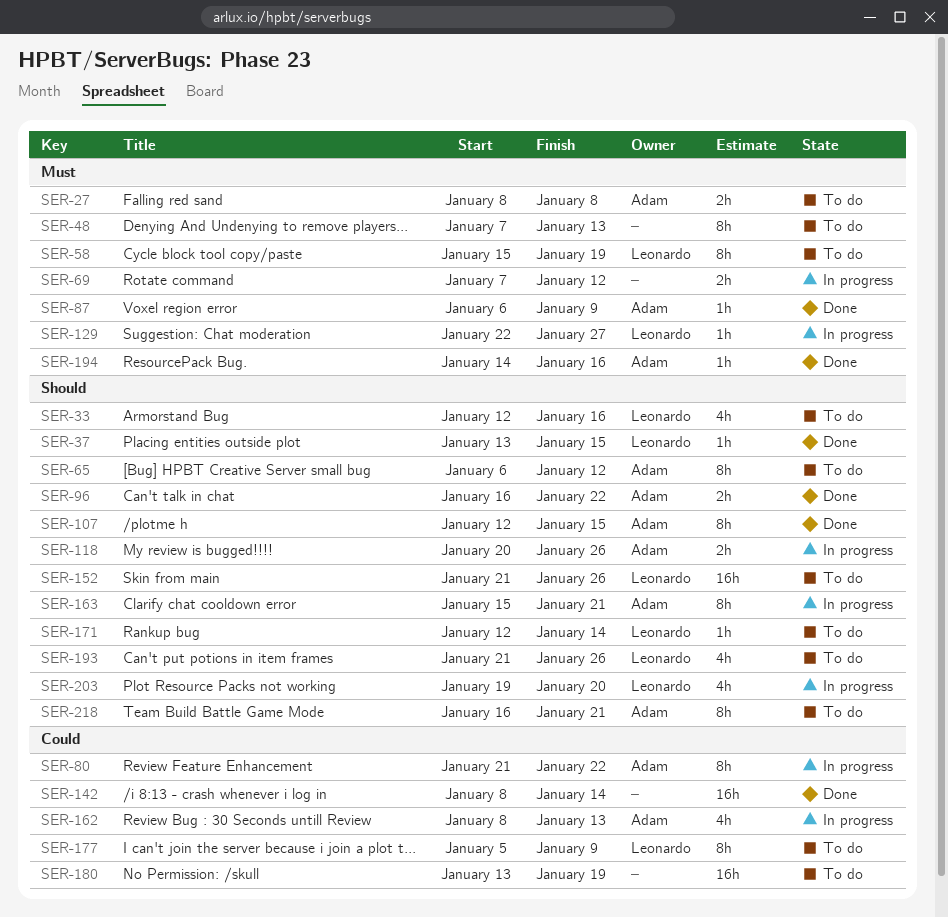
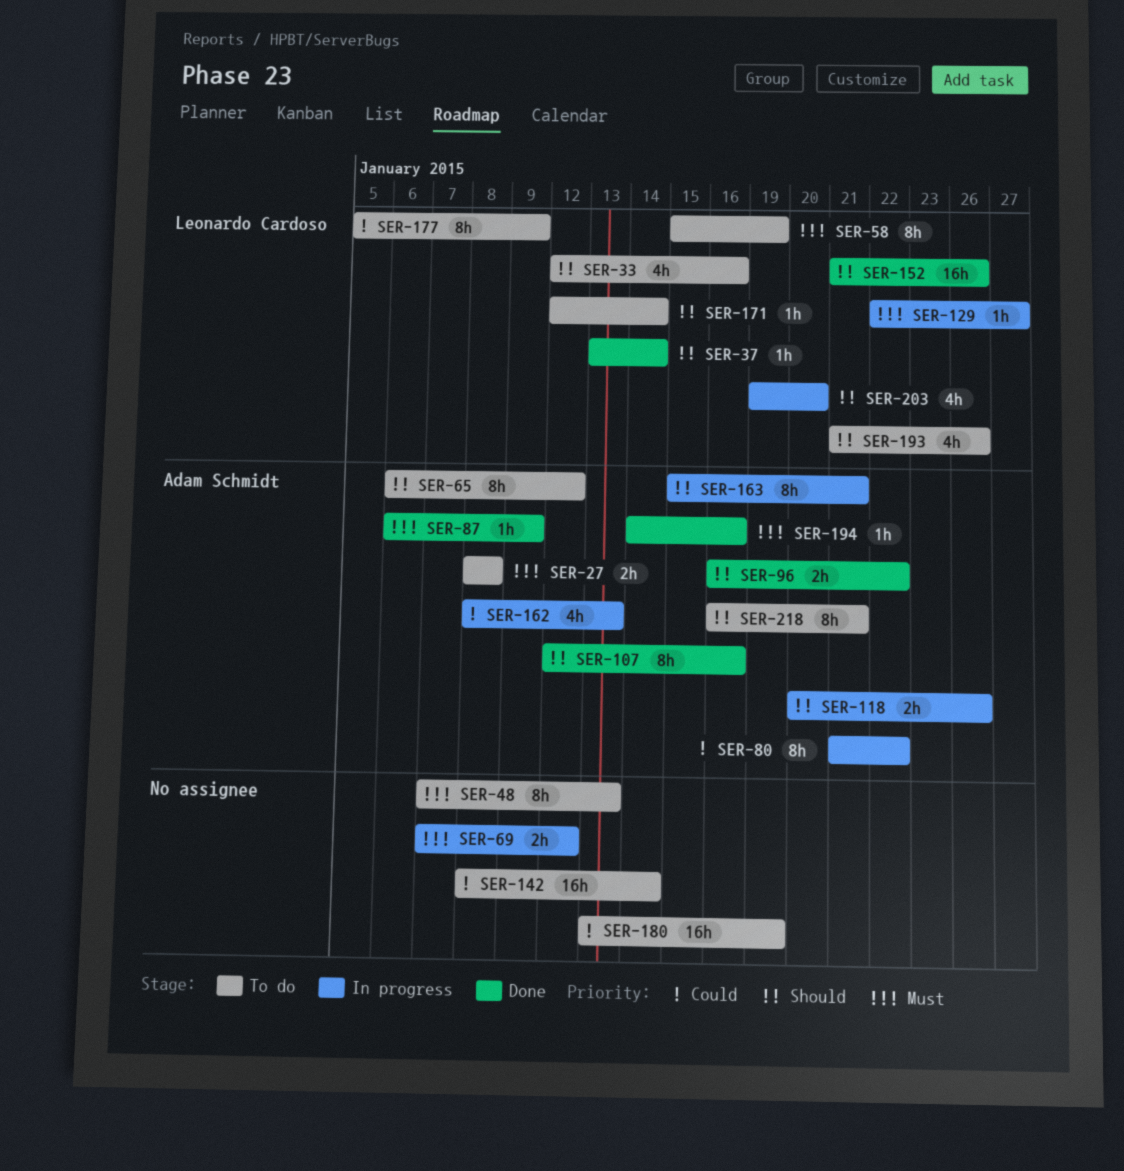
SER-37, due: Jan 15 -> Jan 14
SER-107, due: Jan 15 -> Jan 16
SER-142, status: Done -> To do
SER-152, status: To do -> Done

